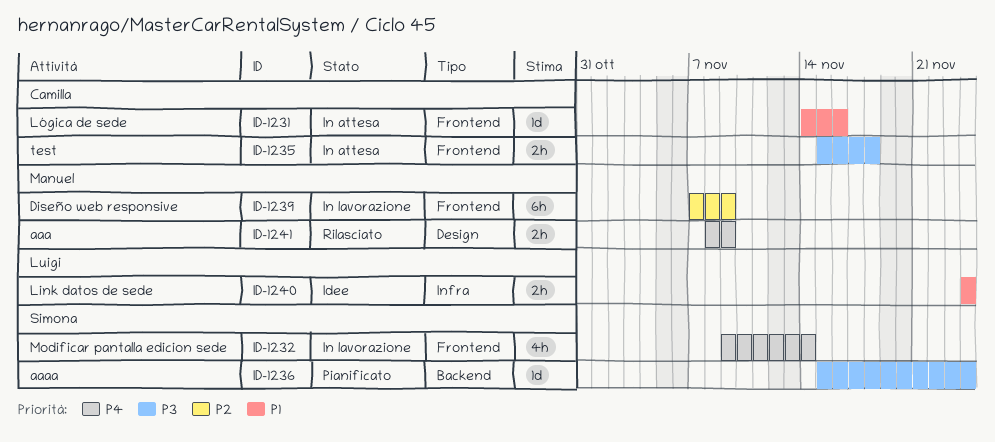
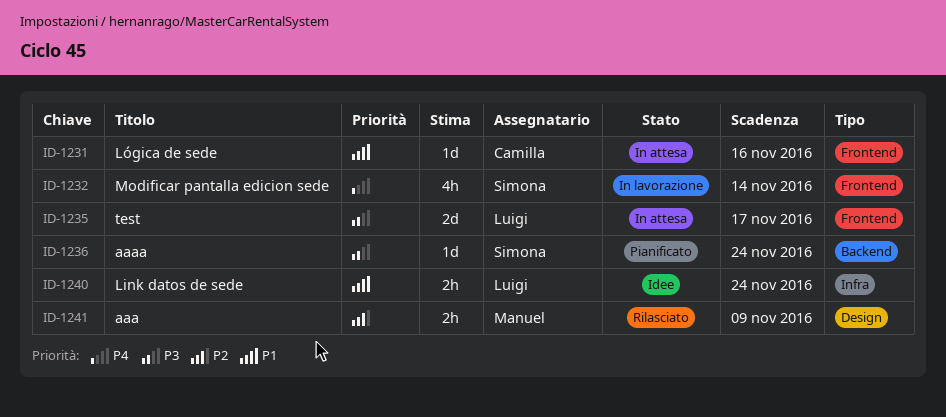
ID-1235, owner: Camilla -> Luigi
ID-1235, estimate: 2h -> 2d
ID-1235, due: Nov 18 -> Nov 17
ID-1239: present -> none
ID-1241, priority: P4 -> P2

